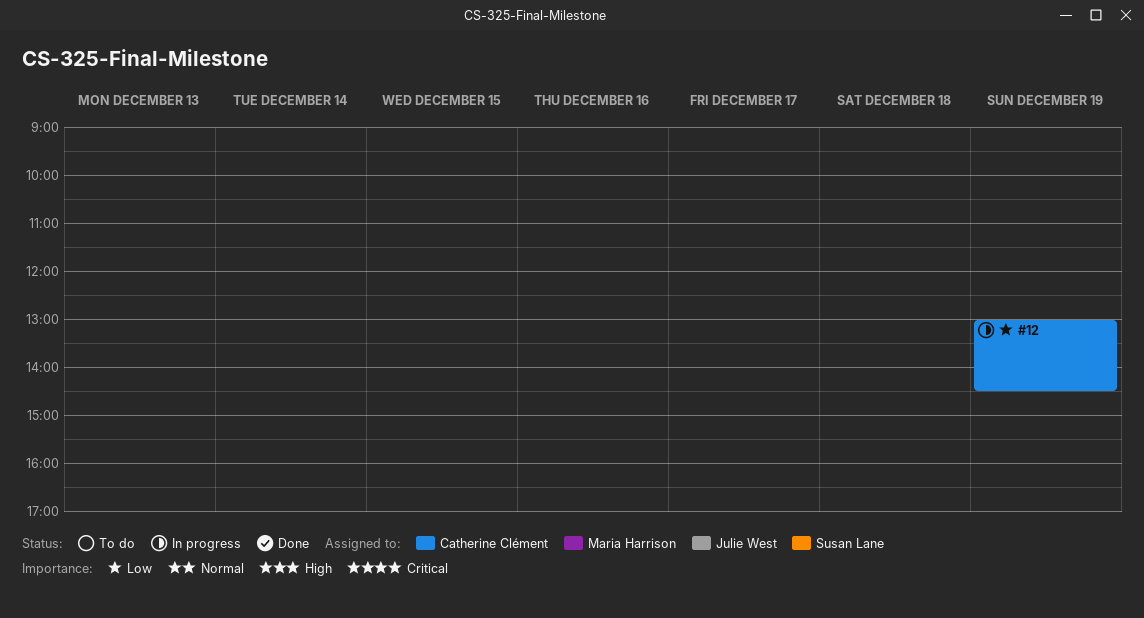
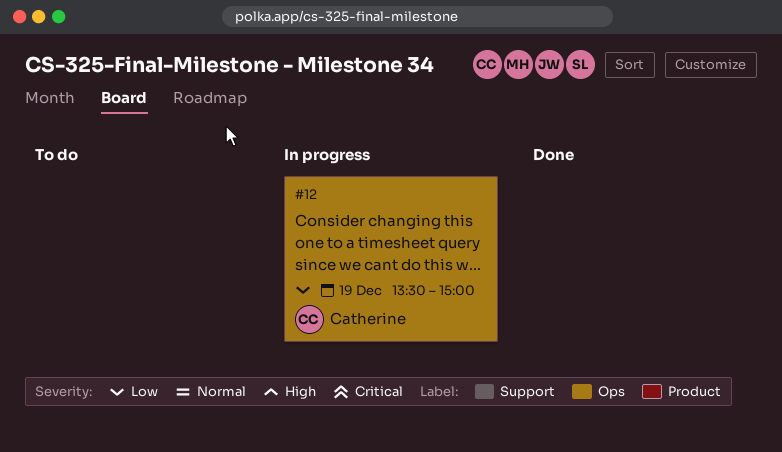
#12, begins: 13:00 -> 13:30
#12, ends: 14:30 -> 15:00

